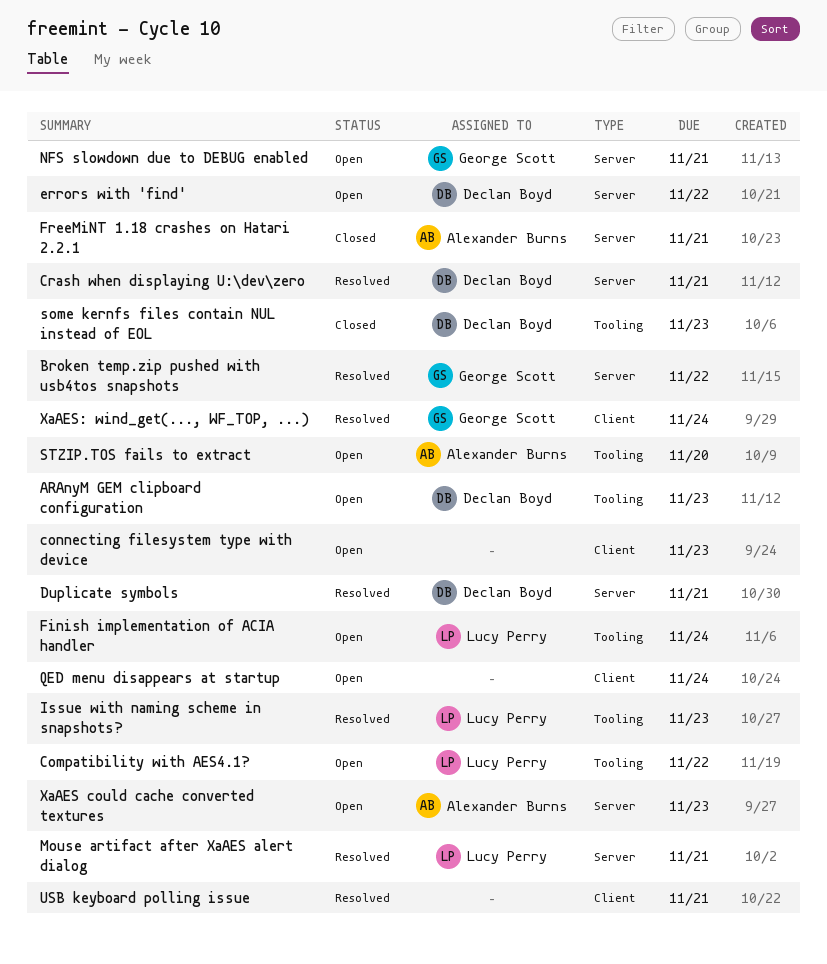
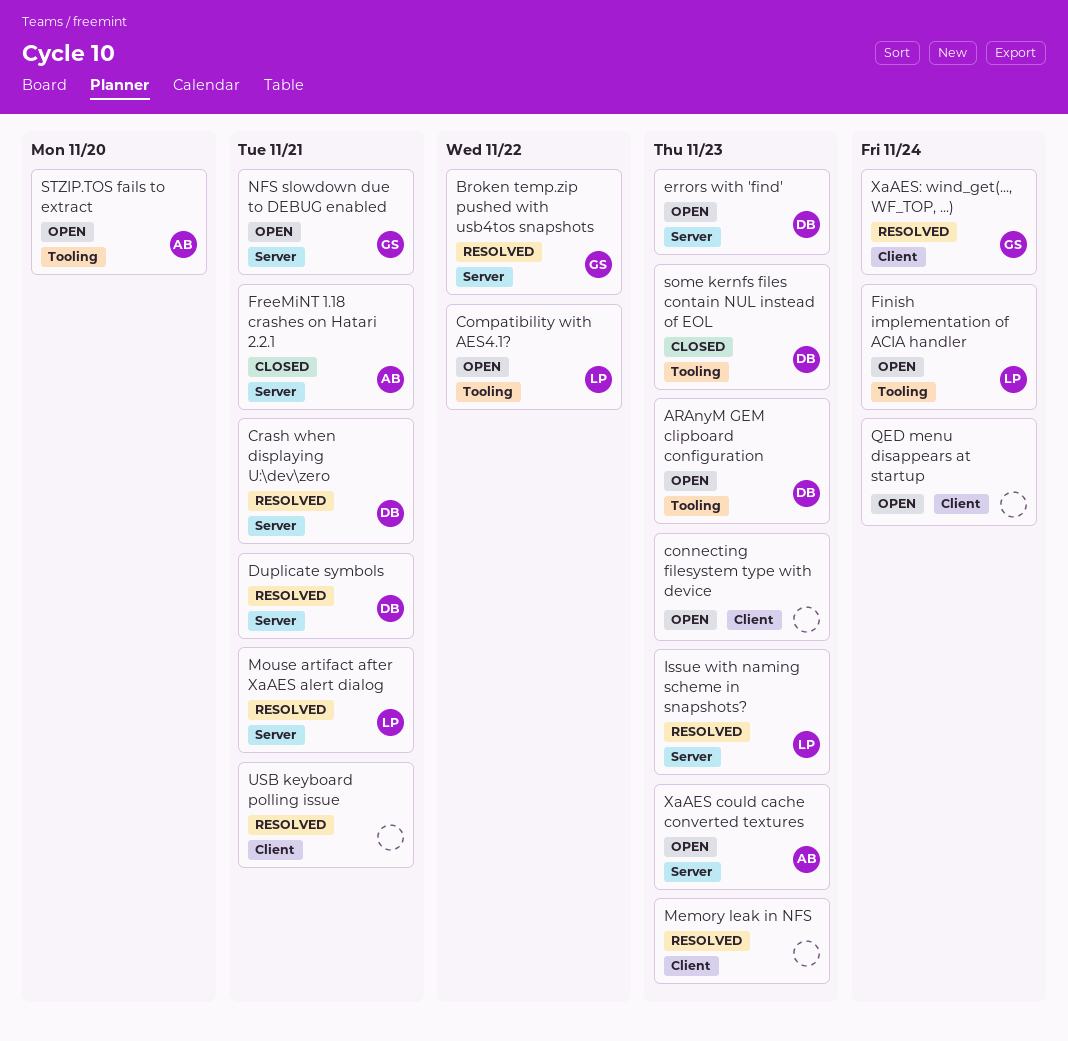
errors with 'find', due: Nov 22 -> Nov 23
Issue with naming scheme in snapshots?, label: Tooling -> Server
Memory leak in NFS: none -> present

